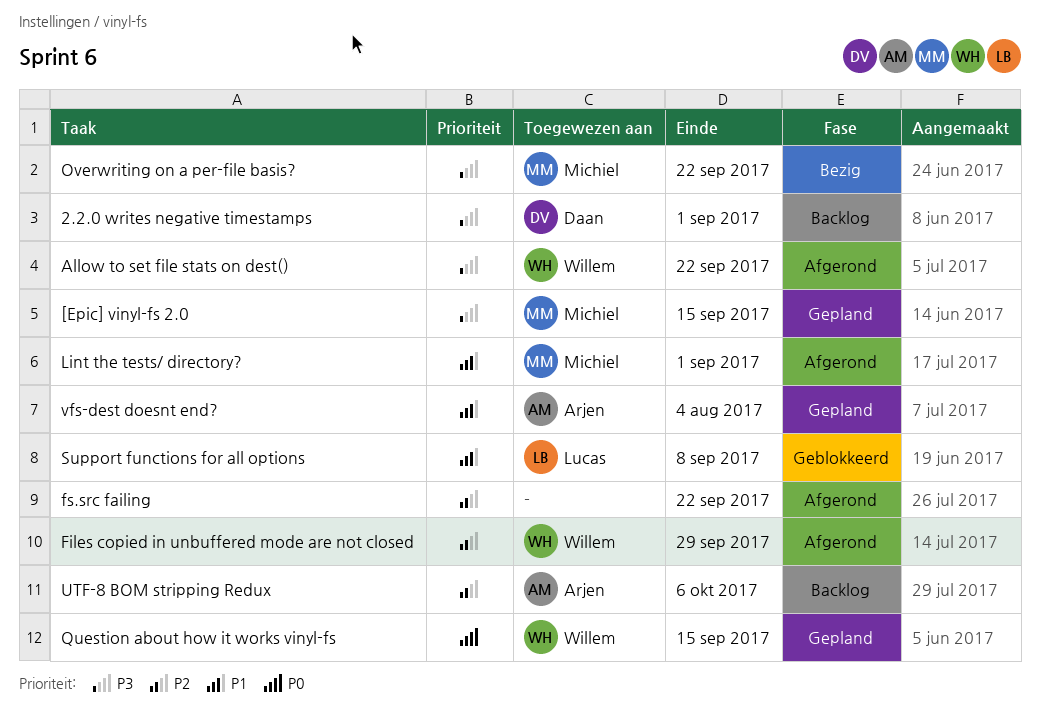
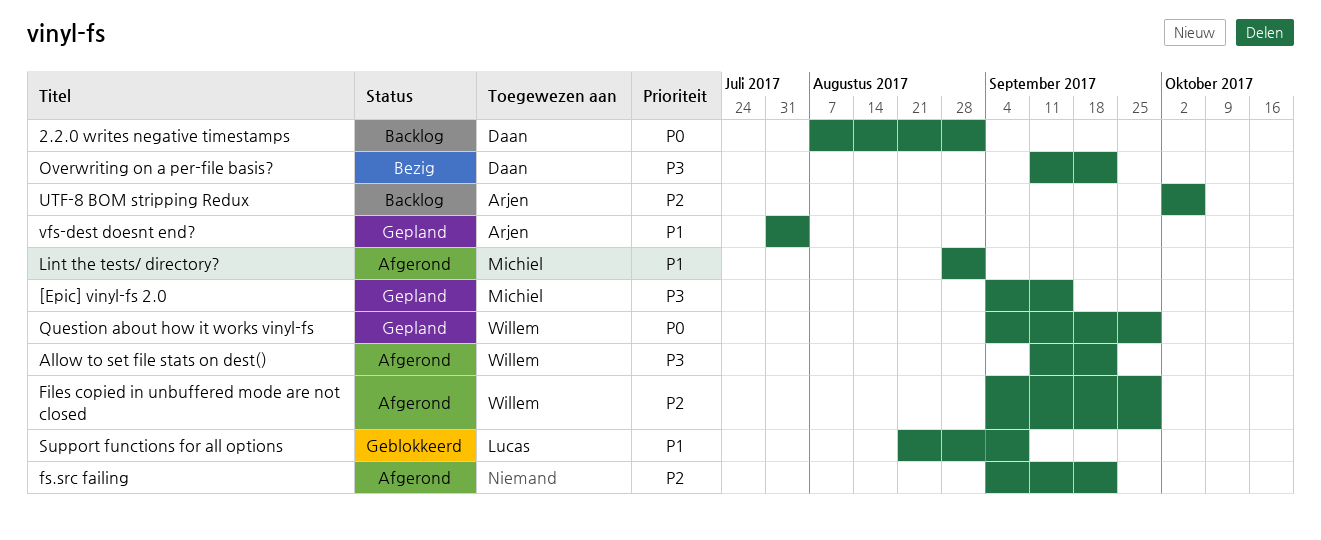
2.2.0 writes negative timestamps, priority: P3 -> P0
Overwriting on a per-file basis?, owner: Michiel -> Daan
Question about how it works vinyl-fs, due: Sep 15 -> Sep 29

